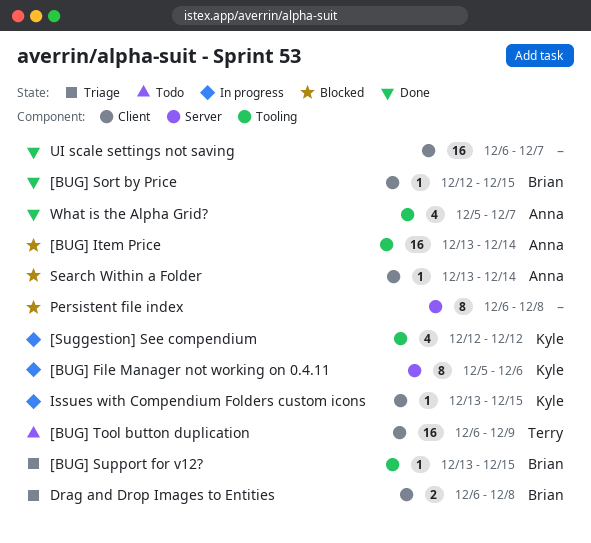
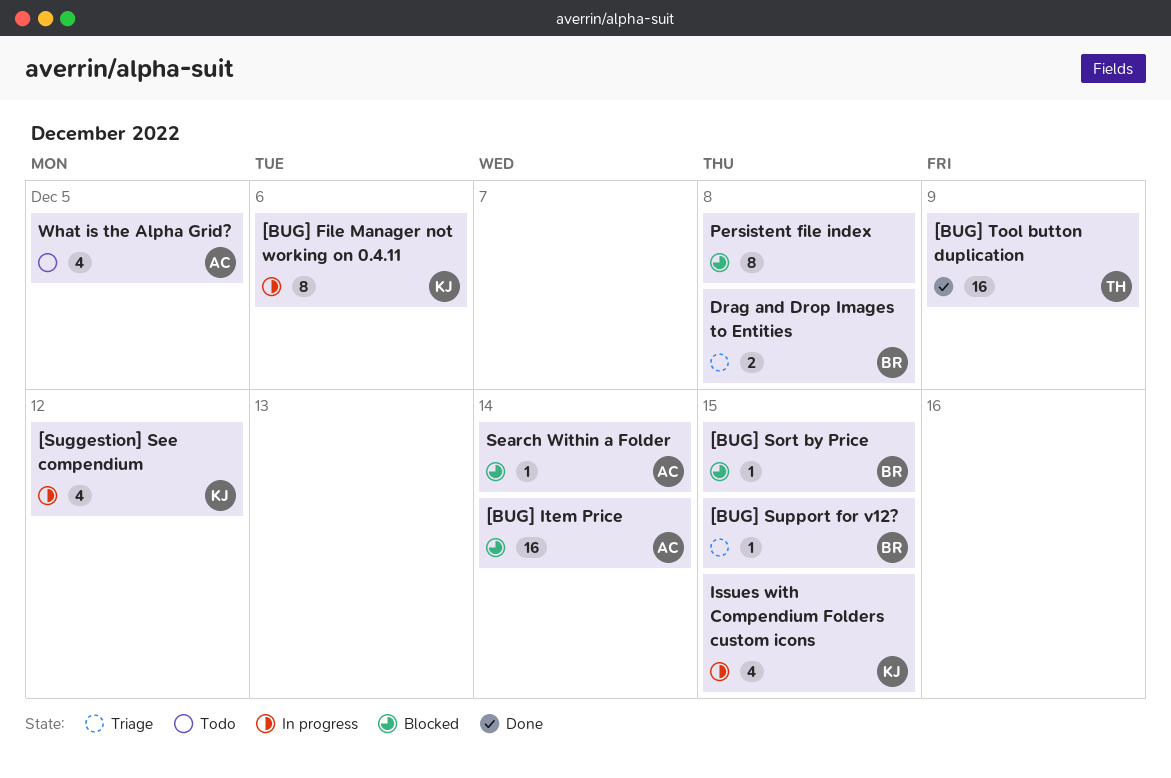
[BUG] Sort by Price, status: Done -> Blocked
[BUG] Tool button duplication, status: Todo -> Done
Issues with Compendium Folders custom icons, estimate: 1 -> 4
UI scale settings not saving: present -> none
What is the Alpha Grid?, status: Done -> Todo
What is the Alpha Grid?, due: Dec 7 -> Dec 5

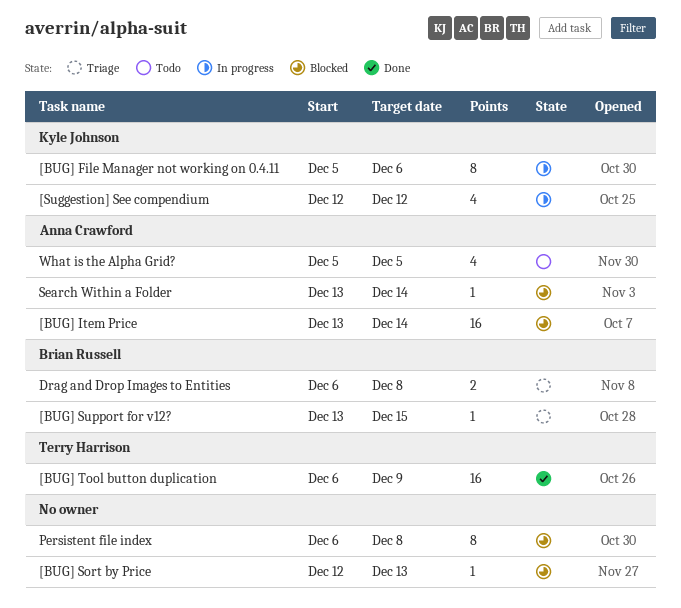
[BUG] Sort by Price, owner: Brian Russell -> none
[BUG] Sort by Price, due: Dec 15 -> Dec 13
Issues with Compendium Folders custom icons: present -> none

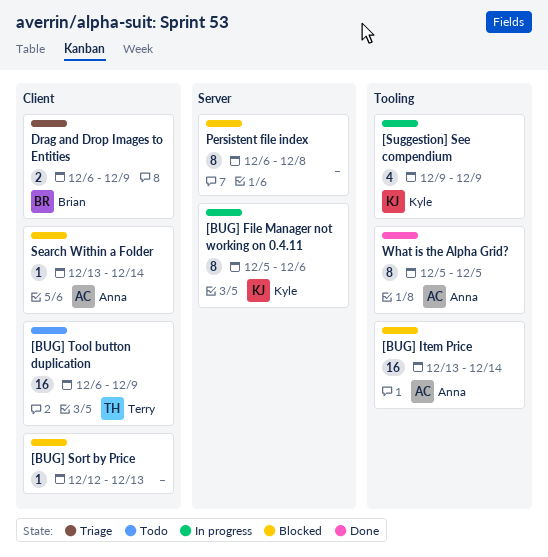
[BUG] Support for v12?: present -> none
[BUG] Tool button duplication, status: Done -> Todo
[Suggestion] See compendium, start: Dec 12 -> Dec 9
[Suggestion] See compendium, due: Dec 12 -> Dec 9
Drag and Drop Images to Entities, due: Dec 8 -> Dec 9
What is the Alpha Grid?, status: Todo -> Done
What is the Alpha Grid?, estimate: 4 -> 8

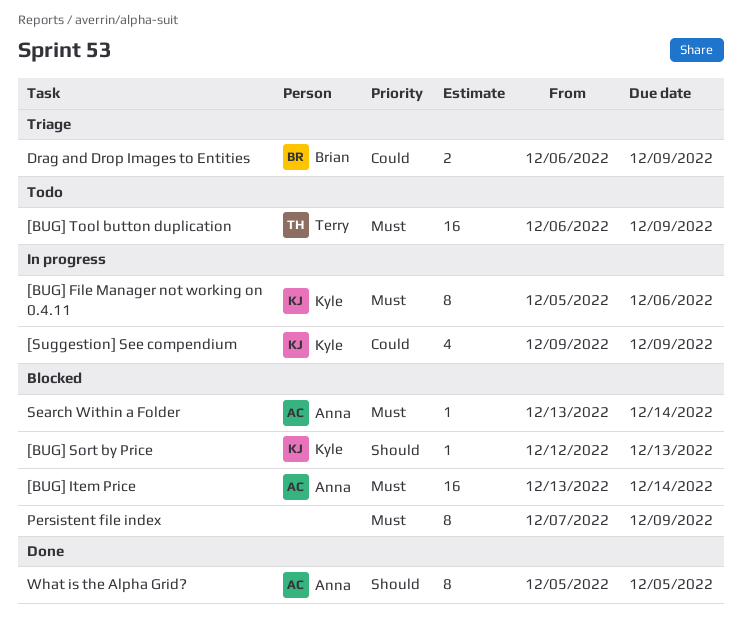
[BUG] Sort by Price, owner: none -> Kyle
Persistent file index, start: Dec 6 -> Dec 7
Persistent file index, due: Dec 8 -> Dec 9

